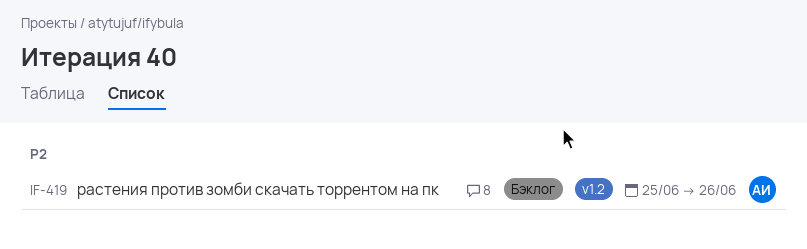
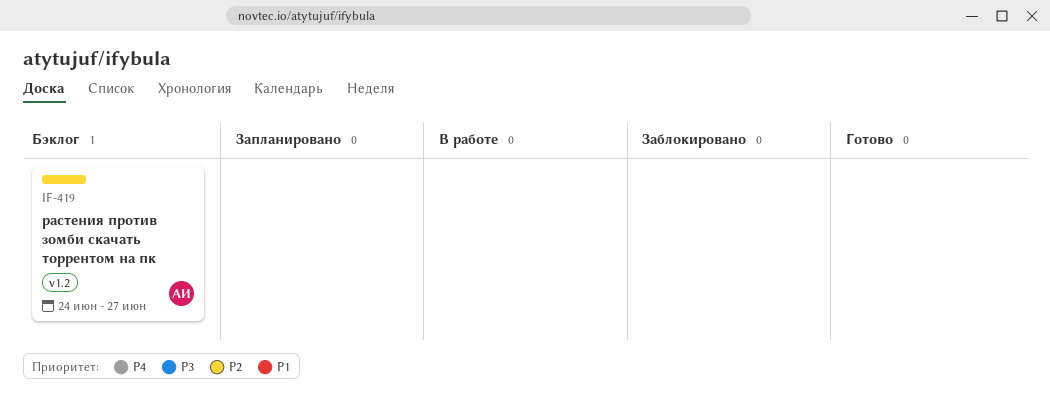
IF-419, start: Jun 25 -> Jun 24
IF-419, due: Jun 26 -> Jun 27

